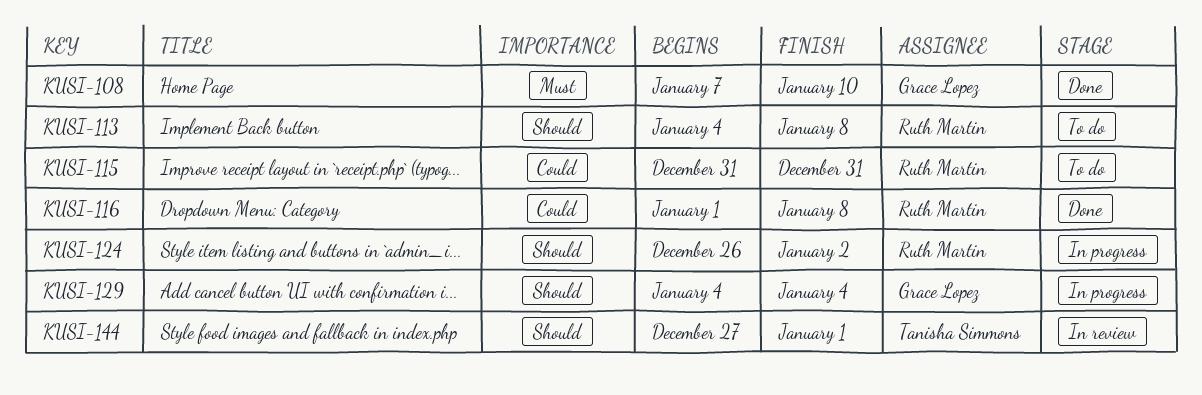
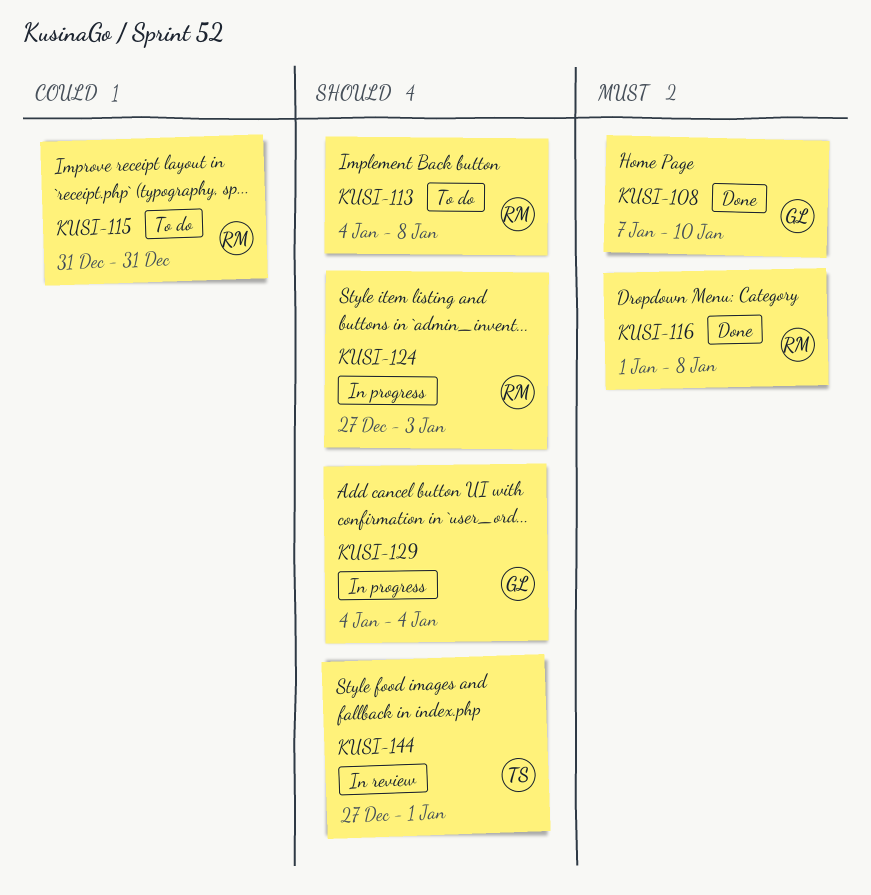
KUSI-116, priority: Could -> Must
KUSI-124, start: Dec 26 -> Dec 27
KUSI-124, due: Jan 2 -> Jan 3

